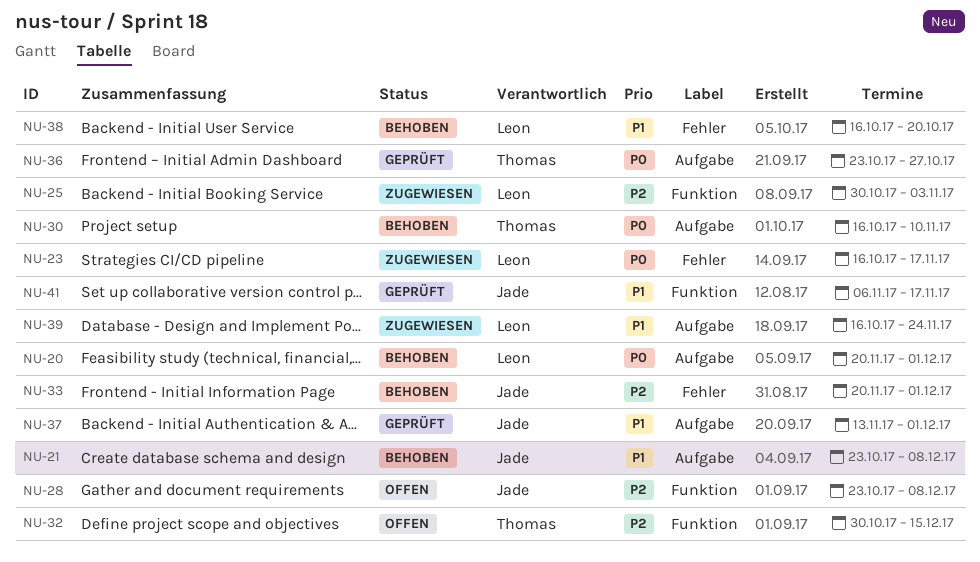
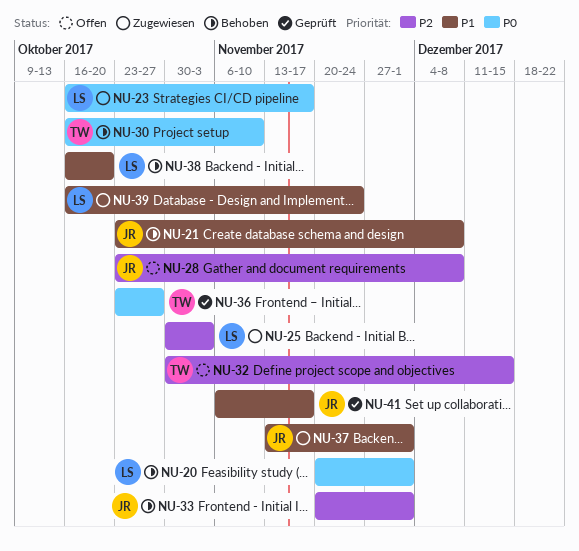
NU-37, status: Geprüft -> Zugewiesen

